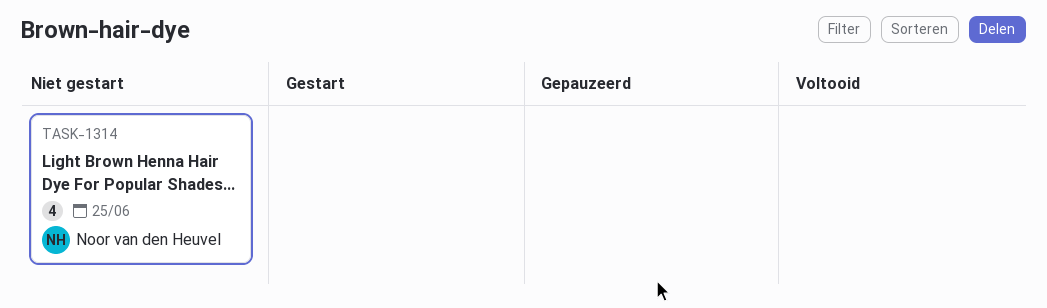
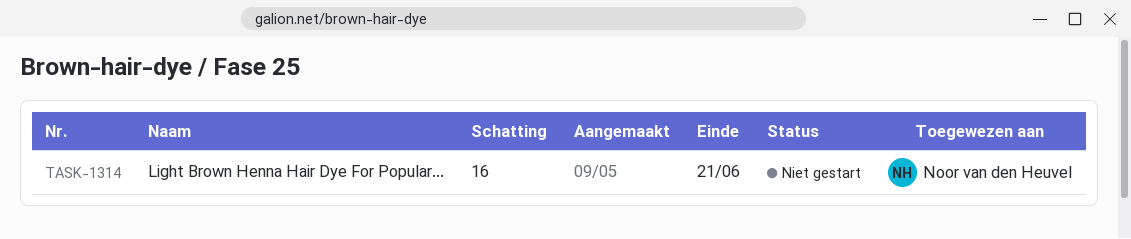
TASK-1314, estimate: 4 -> 16
TASK-1314, due: Jun 25 -> Jun 21

